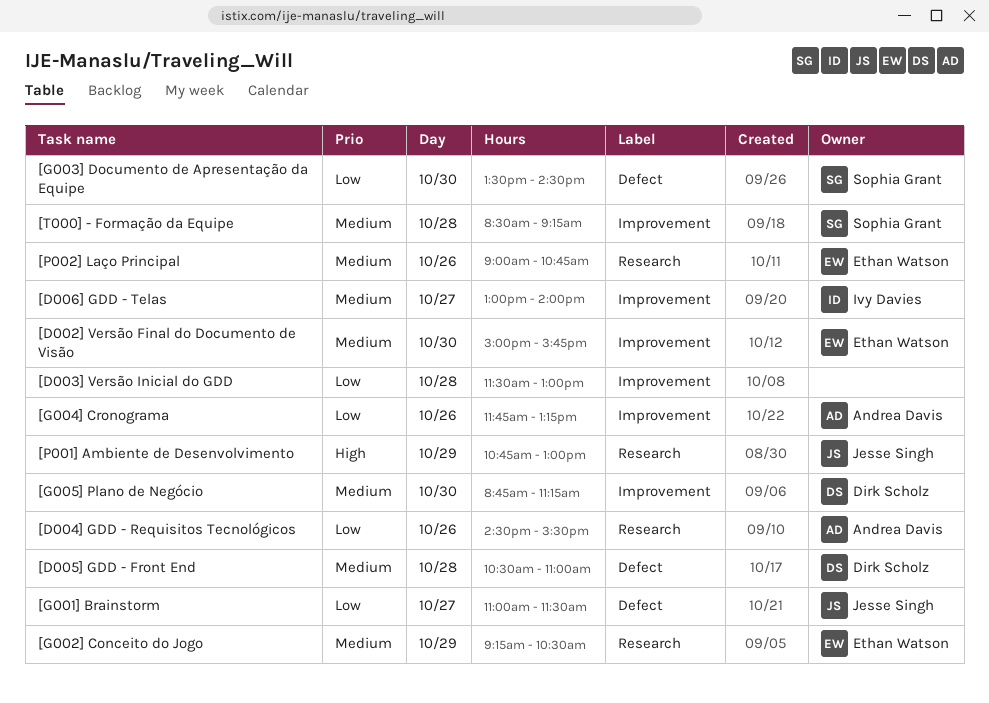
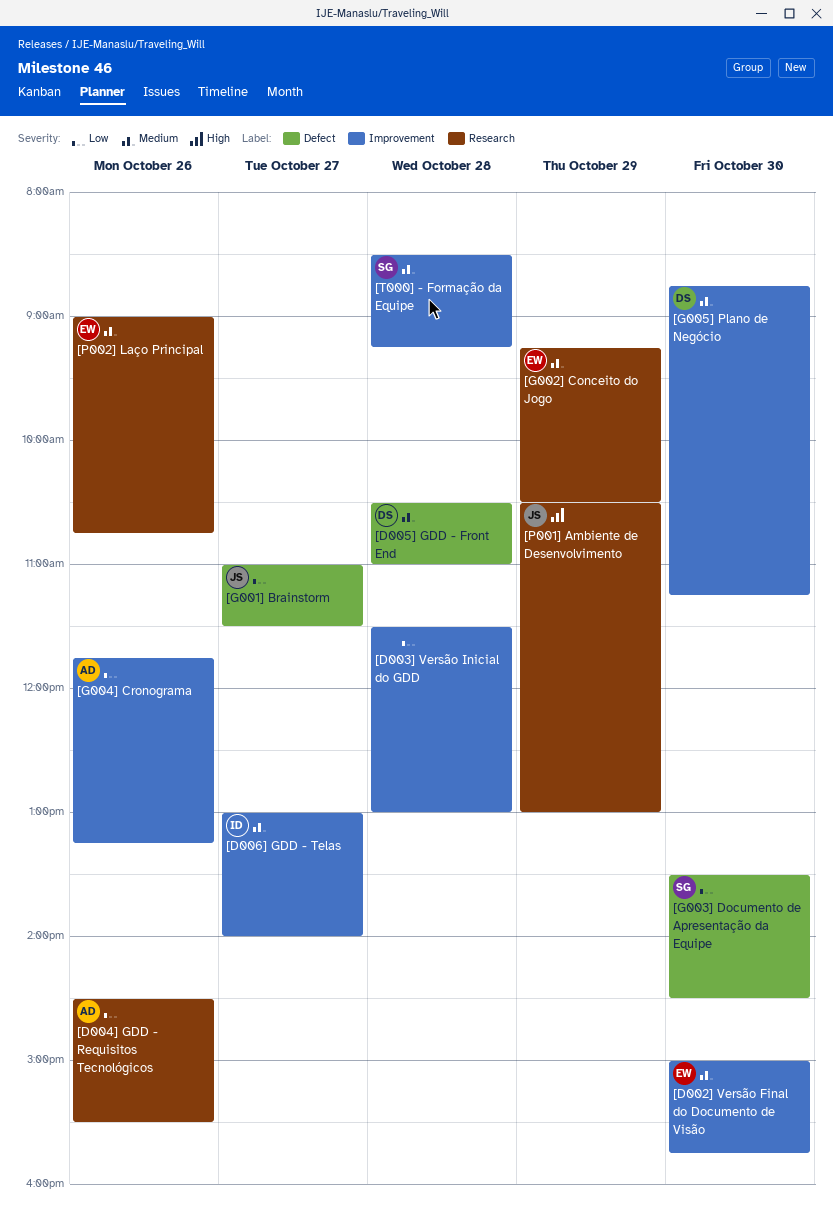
[P001] Ambiente de Desenvolvimento, begins: 10:45 -> 10:30

